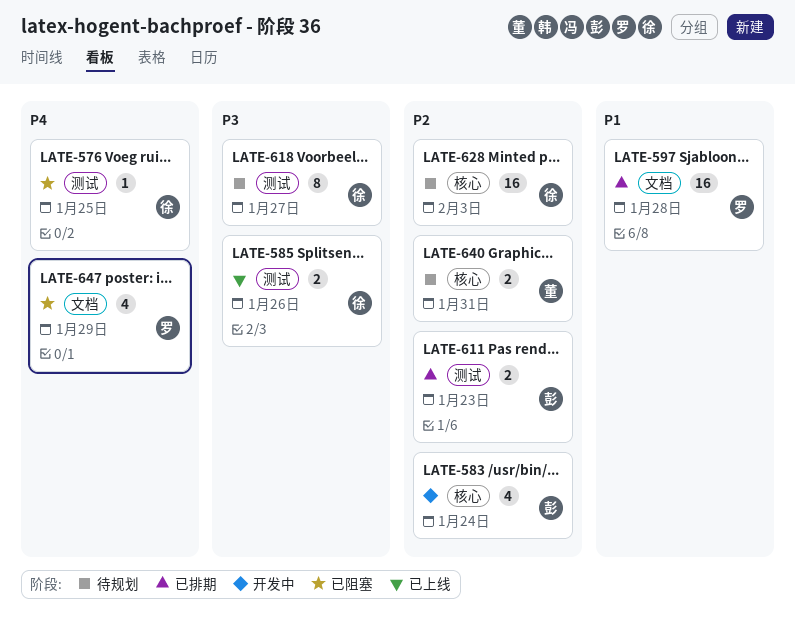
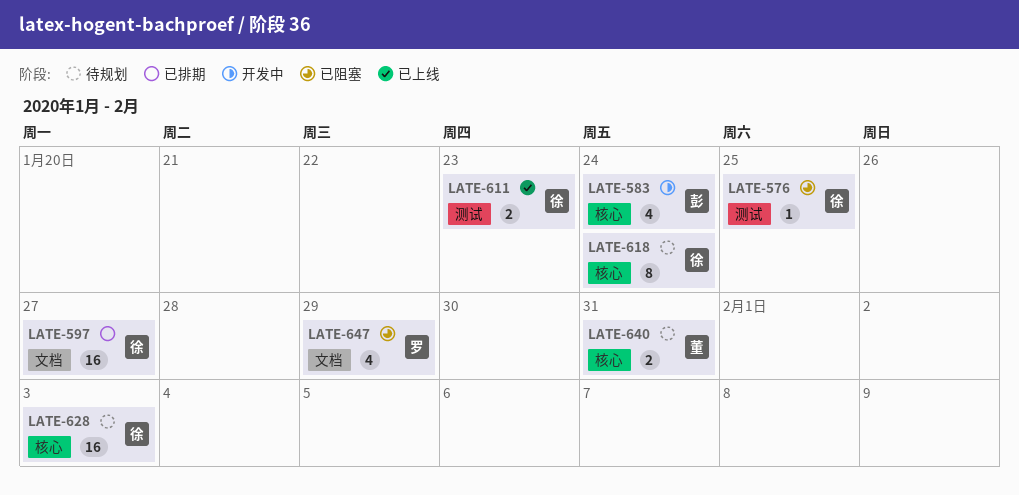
LATE-585: present -> none
LATE-597, owner: 罗 -> 徐
LATE-597, due: Jan 28 -> Jan 27
LATE-611, status: 已排期 -> 已上线
LATE-611, owner: 彭 -> 徐
LATE-618, label: 测试 -> 核心
LATE-618, due: Jan 27 -> Jan 24

